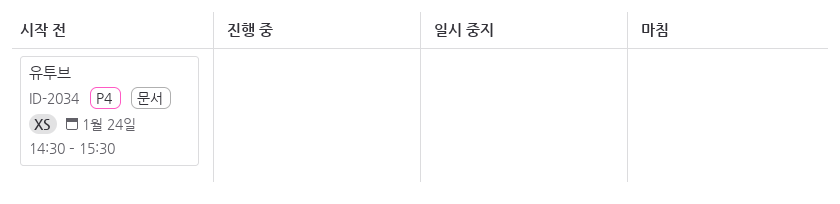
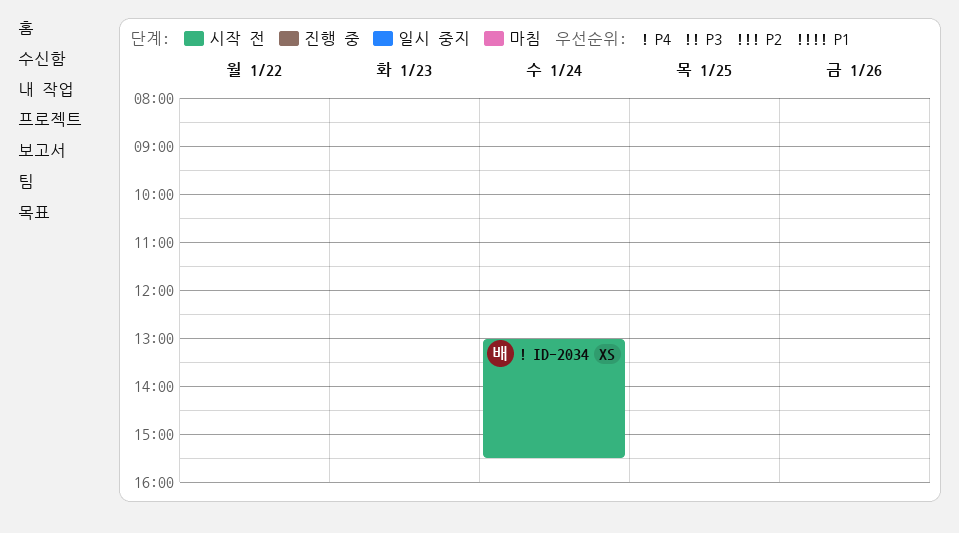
ID-2034, begins: 14:30 -> 13:00

